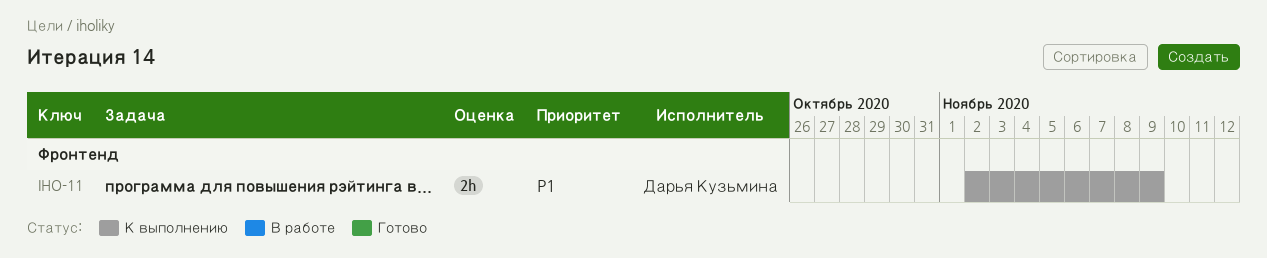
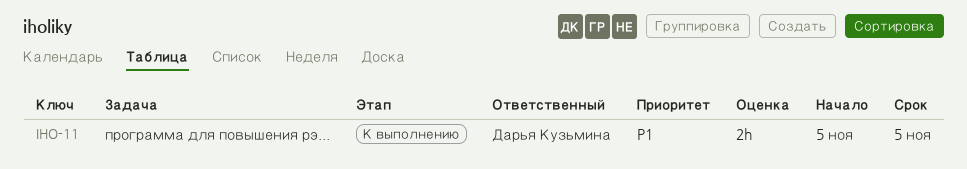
IHO-11, start: Nov 2 -> Nov 5
IHO-11, due: Nov 9 -> Nov 5

